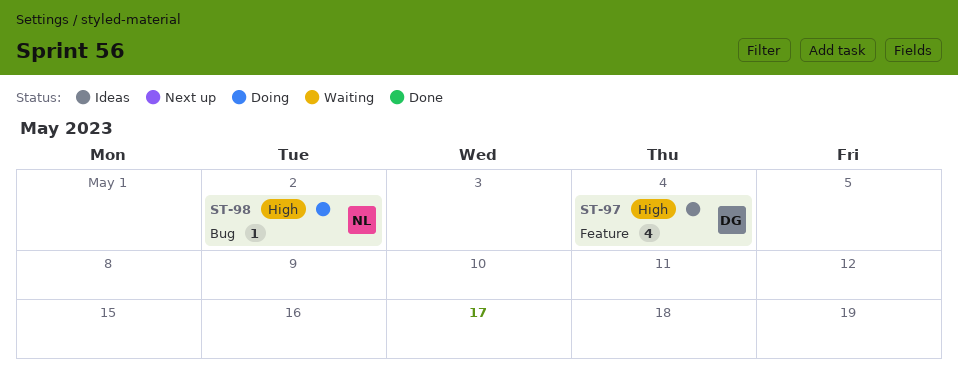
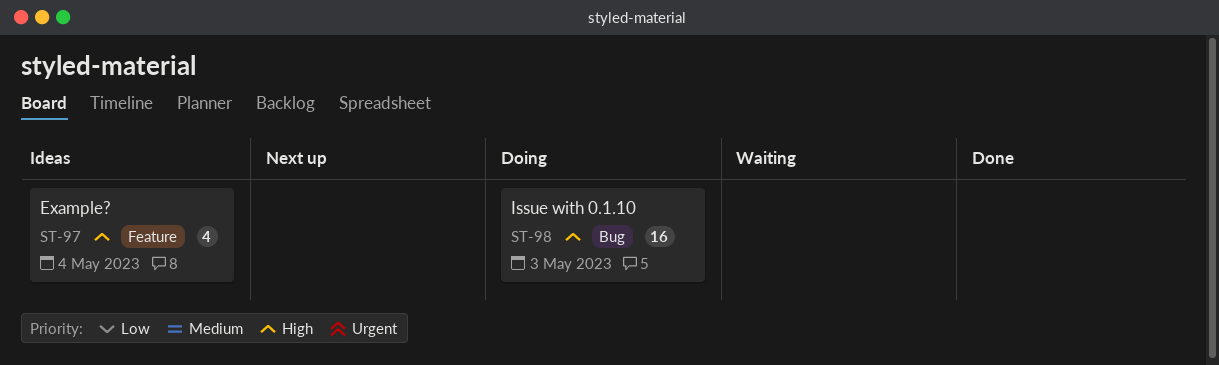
ST-98, estimate: 1 -> 16
ST-98, due: May 2 -> May 3

